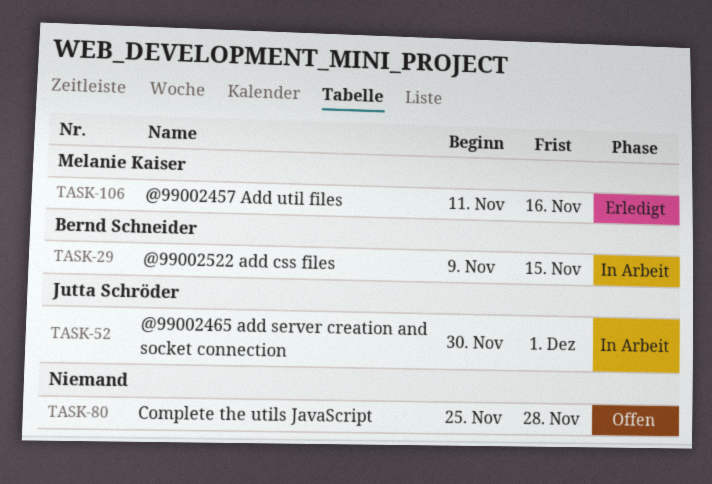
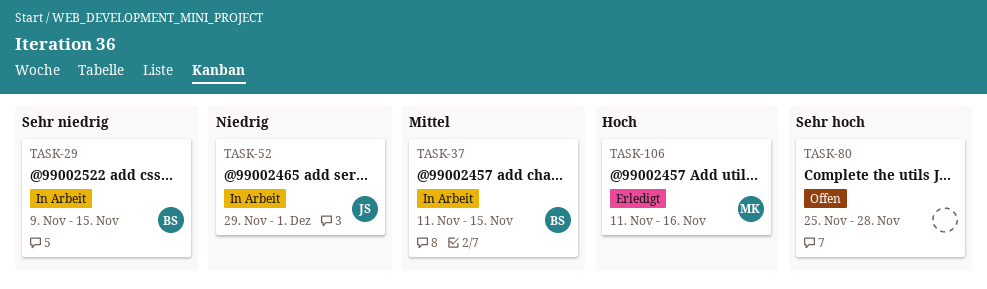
TASK-37: none -> present
TASK-52, start: Nov 30 -> Nov 29

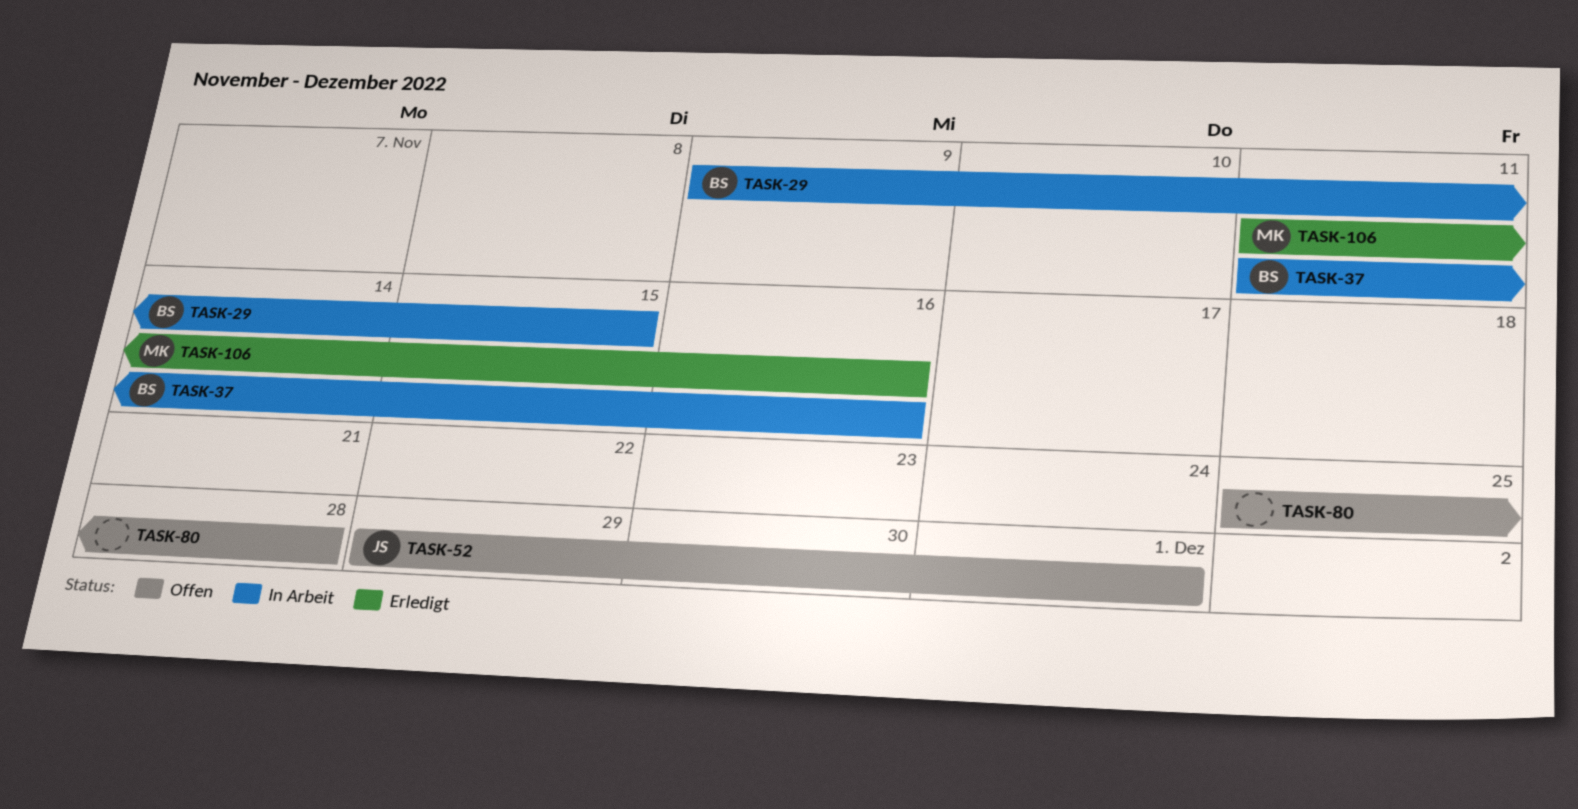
TASK-37, due: Nov 15 -> Nov 16
TASK-52, status: In Arbeit -> Offen

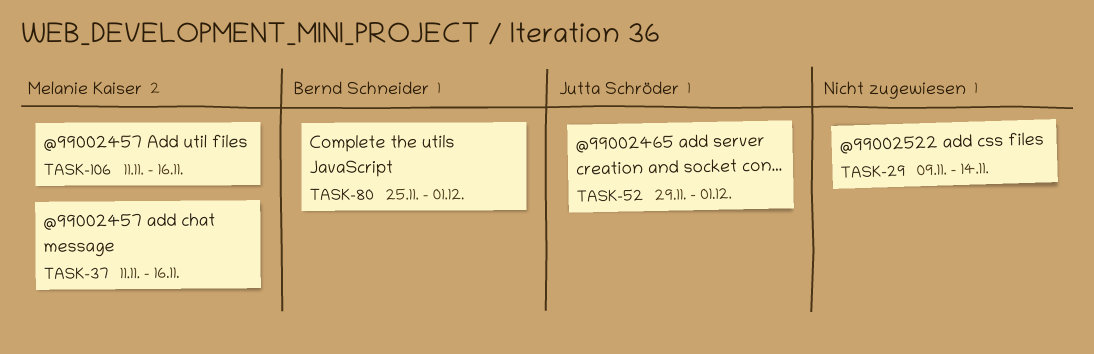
TASK-29, owner: Bernd Schneider -> none
TASK-29, due: Nov 15 -> Nov 14
TASK-37, owner: Bernd Schneider -> Melanie Kaiser
TASK-80, owner: none -> Bernd Schneider
TASK-80, due: Nov 28 -> Dec 1

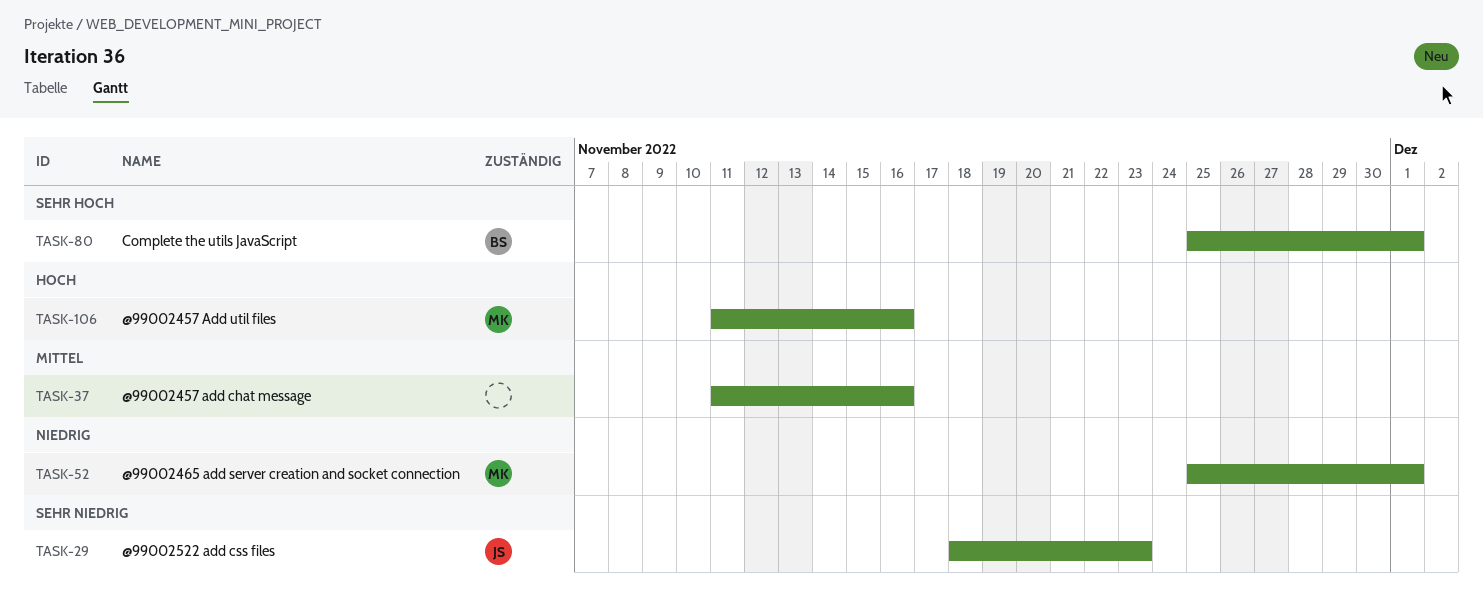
TASK-29, owner: none -> Jutta Schröder
TASK-29, start: Nov 9 -> Nov 18
TASK-29, due: Nov 14 -> Nov 23
TASK-37, owner: Melanie Kaiser -> none
TASK-52, owner: Jutta Schröder -> Melanie Kaiser
TASK-52, start: Nov 29 -> Nov 25

